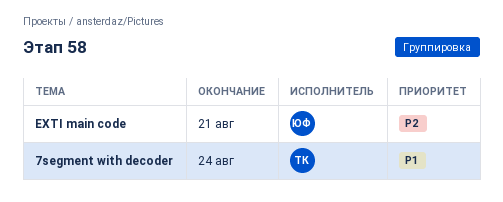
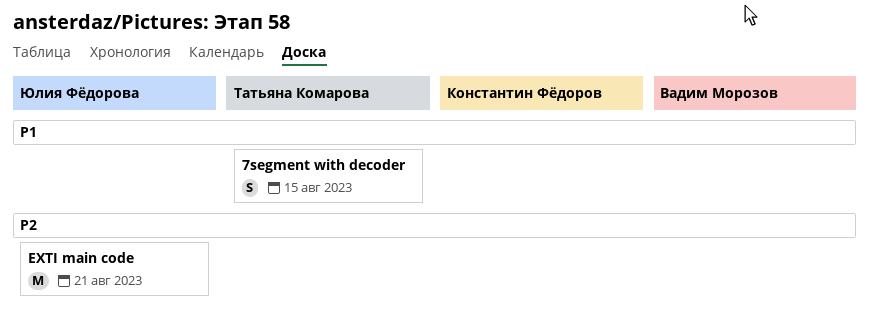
7segment with decoder, due: Aug 24 -> Aug 15

